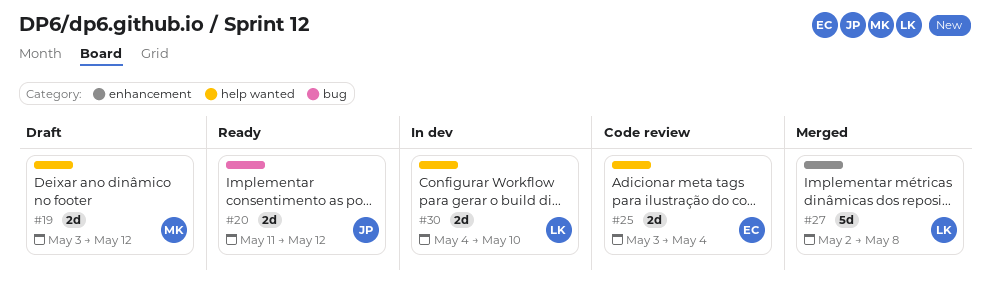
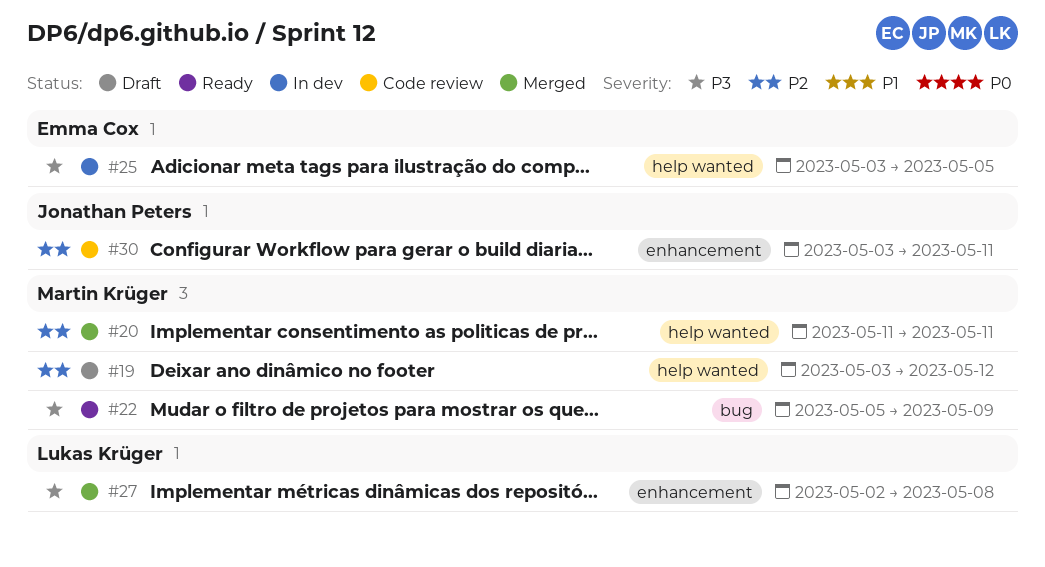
#20, status: Ready -> Merged
#20, owner: Jonathan Peters -> Martin Krüger
#20, label: bug -> help wanted
#20, due: May 12 -> May 11
#22: none -> present
#25, status: Code review -> In dev
#25, due: May 4 -> May 5
#30, status: In dev -> Code review
#30, owner: Lukas Krüger -> Jonathan Peters
#30, label: help wanted -> enhancement
#30, start: May 4 -> May 3
#30, due: May 10 -> May 11

